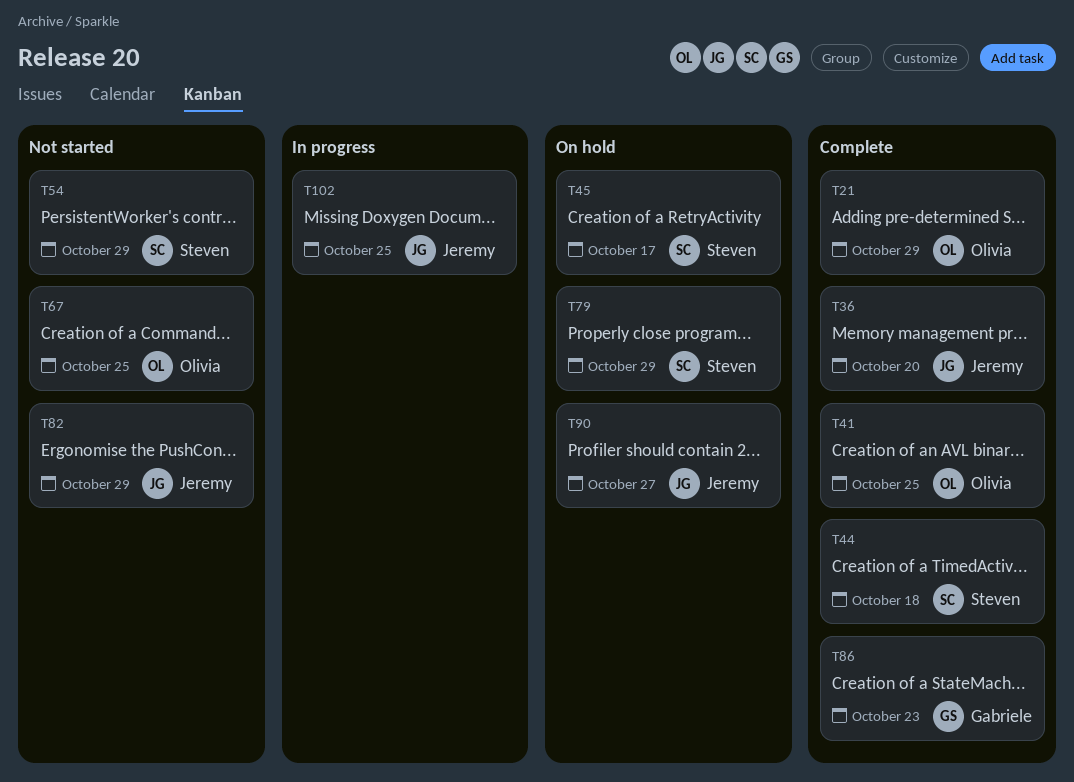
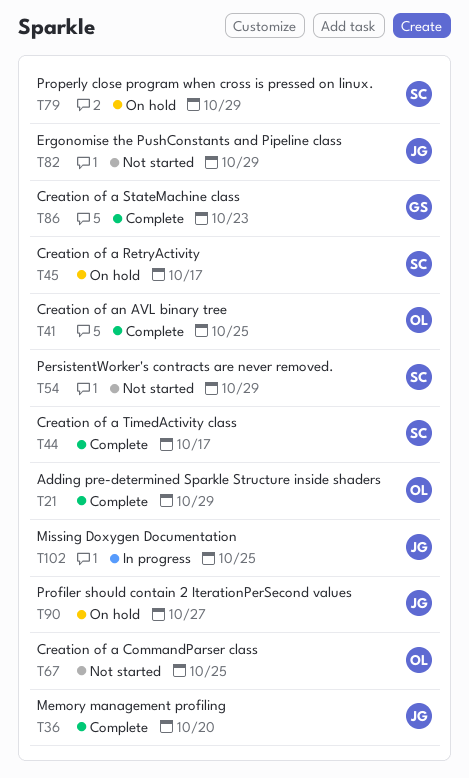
T44, due: Oct 18 -> Oct 17

